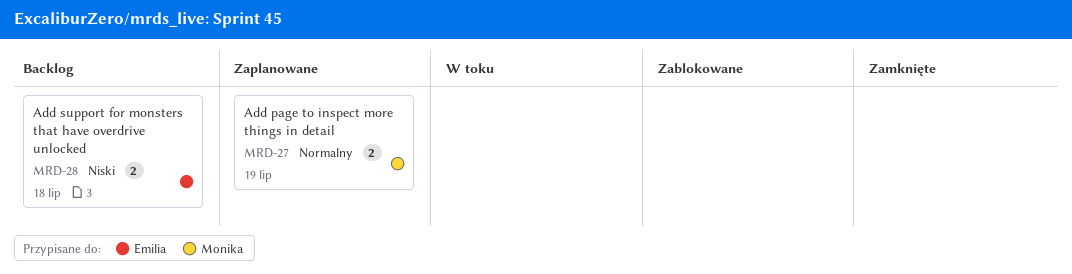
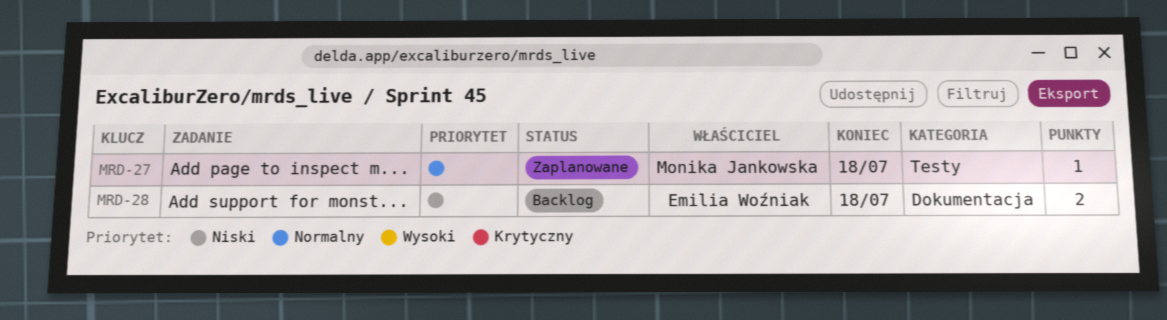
MRD-27, estimate: 2 -> 1
MRD-27, due: Jul 19 -> Jul 18

